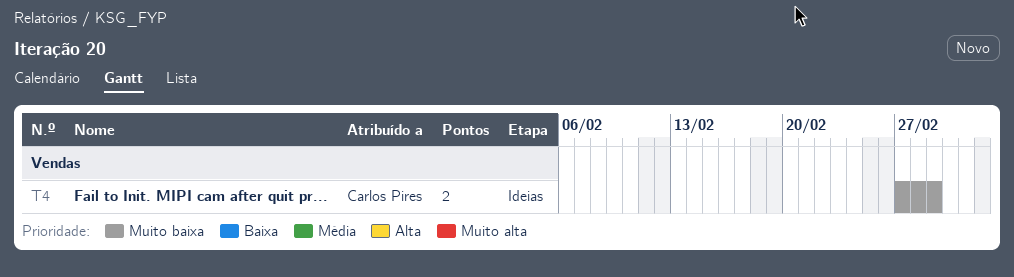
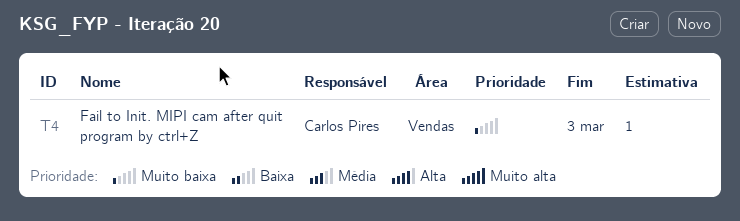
T4, estimate: 2 -> 1
T4, due: Mar 1 -> Mar 3

